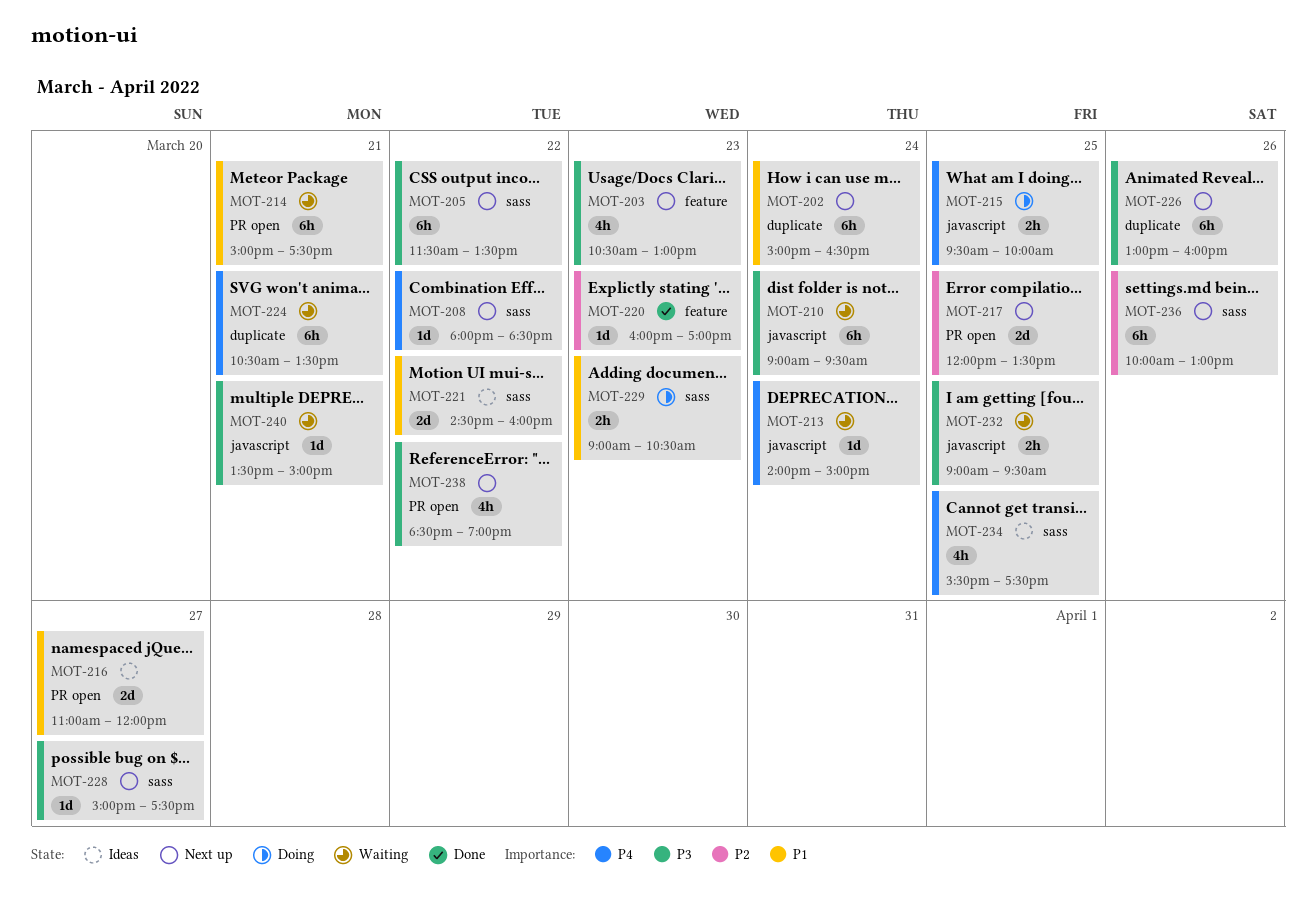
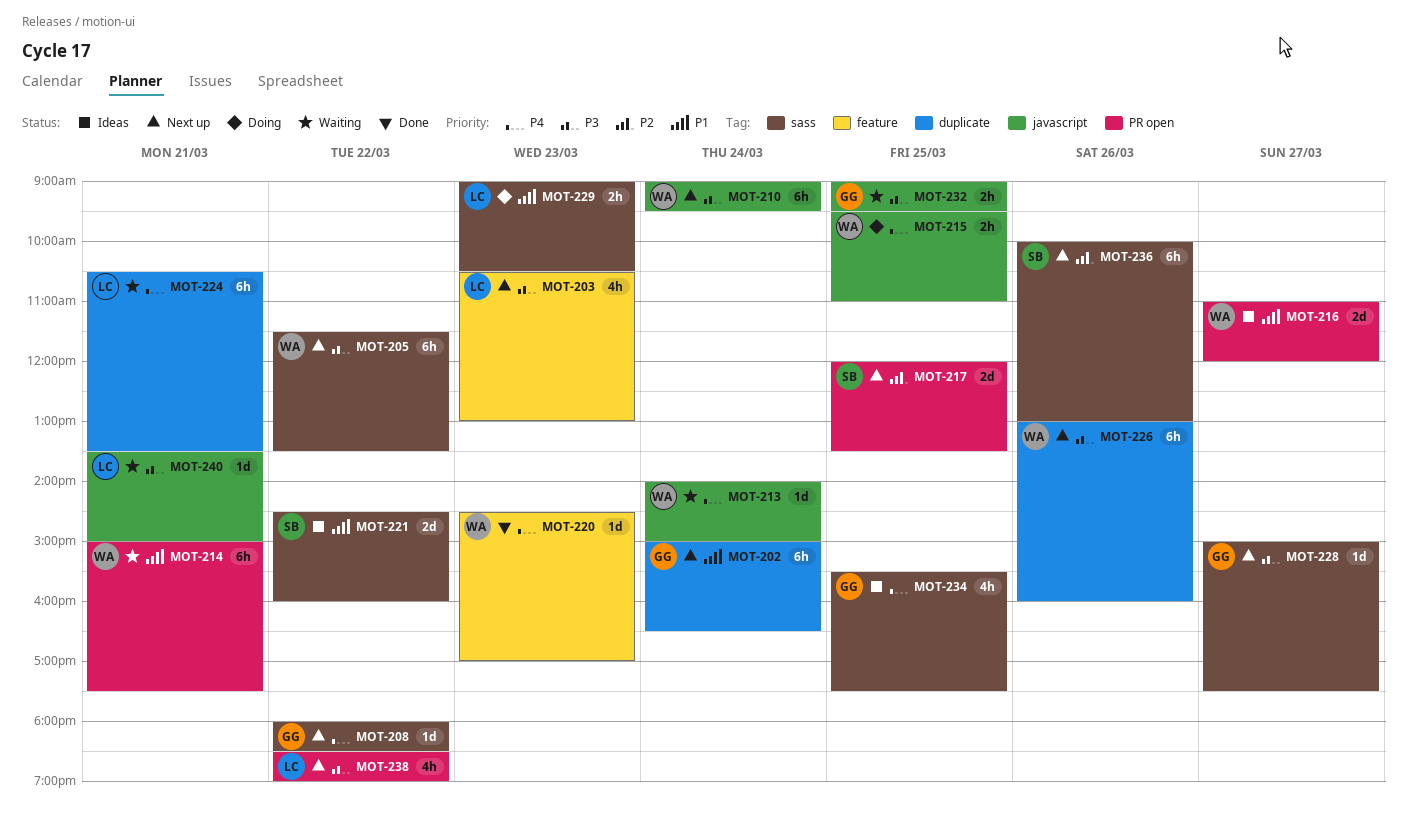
MOT-210, status: Waiting -> Next up
MOT-215, ends: 10:00 -> 11:00
MOT-220, priority: P2 -> P4
MOT-220, begins: 16:00 -> 14:30

